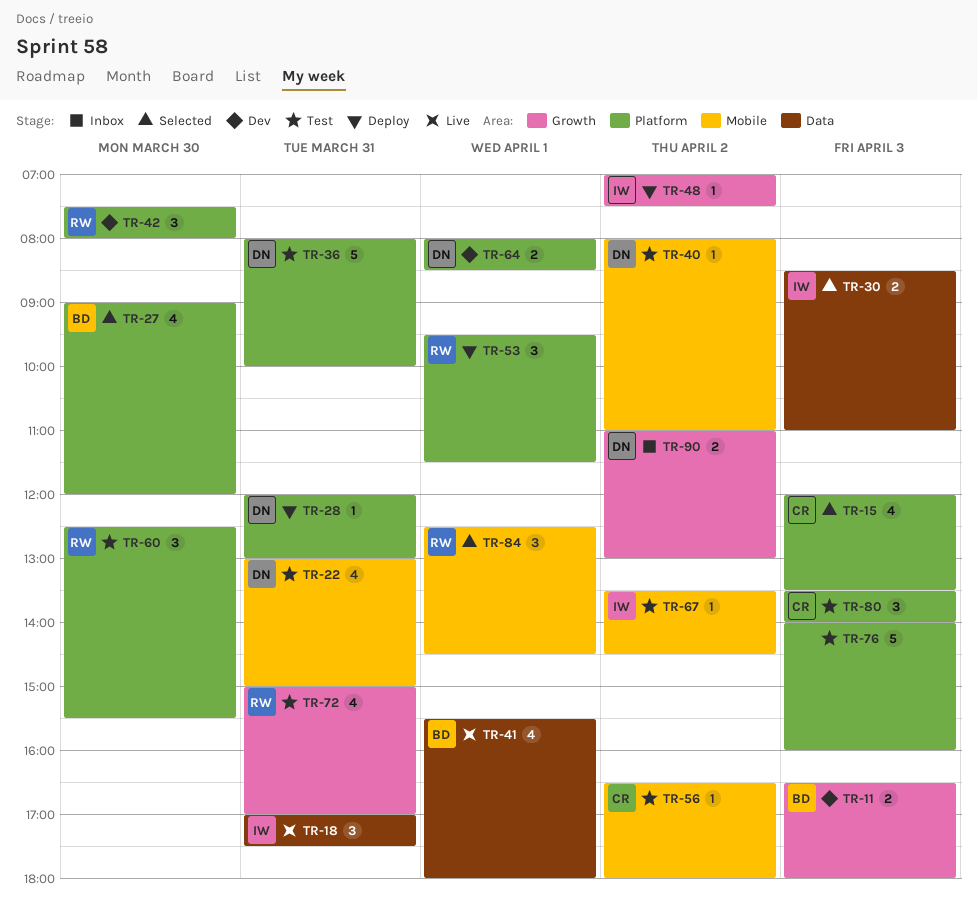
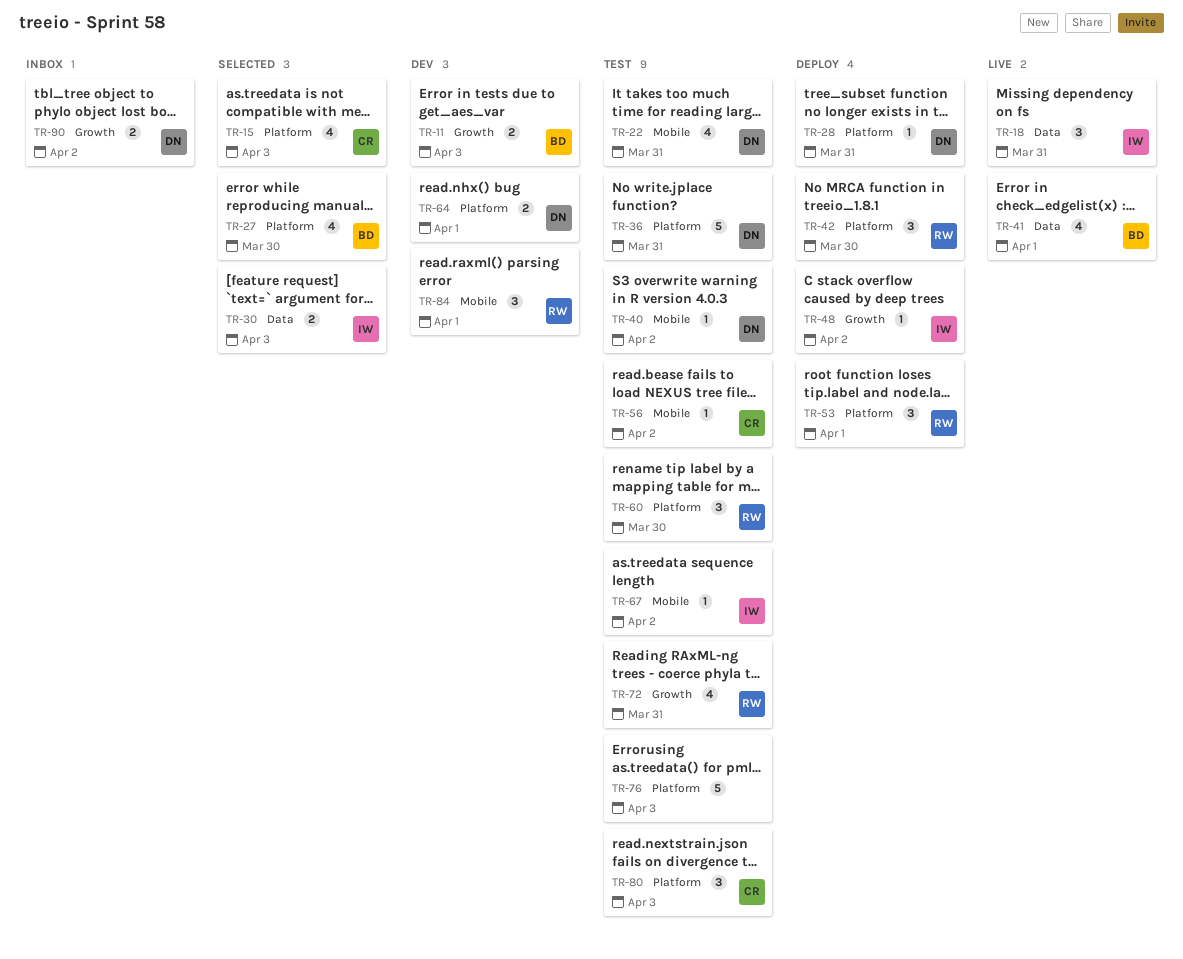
TR-42, status: Dev -> Deploy
TR-84, status: Selected -> Dev

